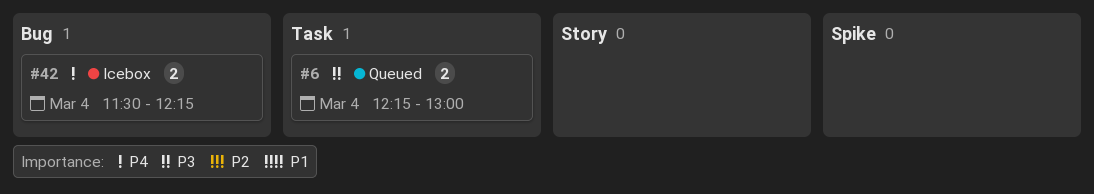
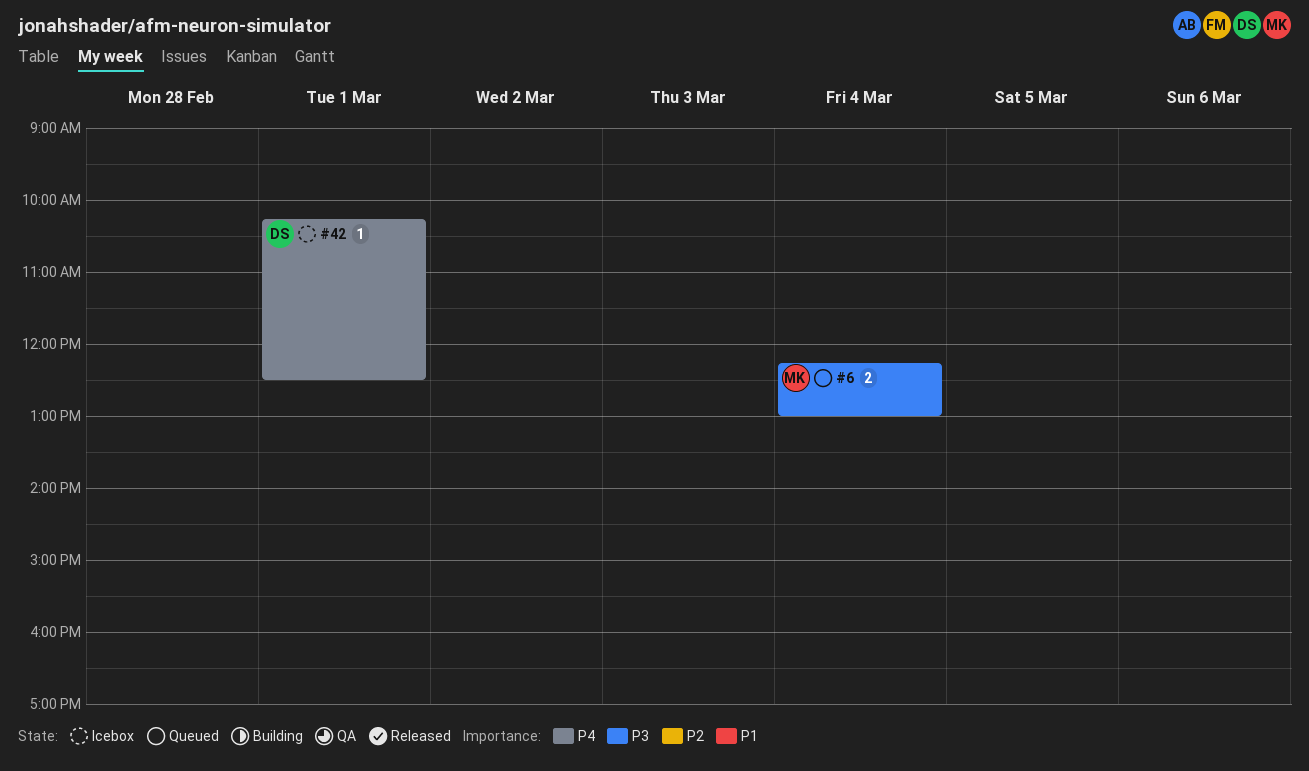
#42, estimate: 2 -> 1
#42, day: Mar 4 -> Mar 1
#42, begins: 11:30 -> 10:15
#42, ends: 12:15 -> 12:30

